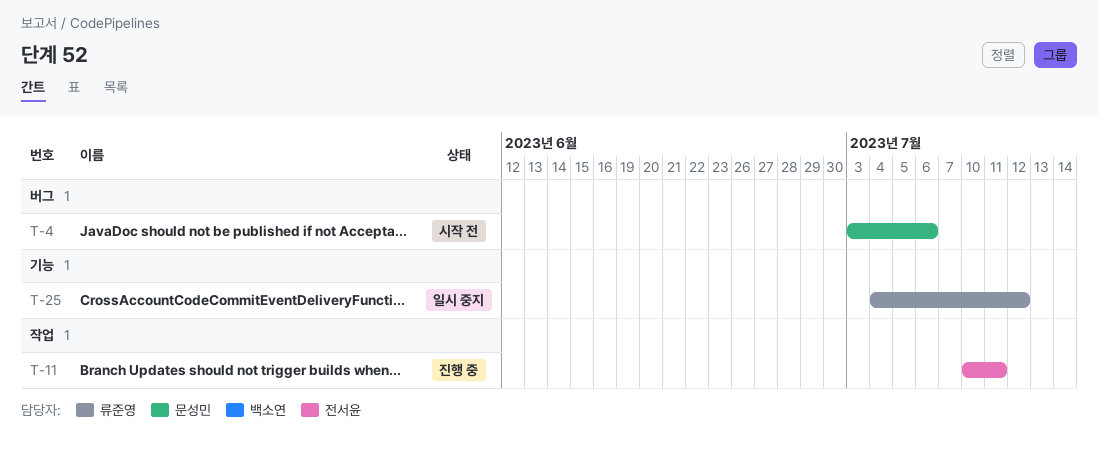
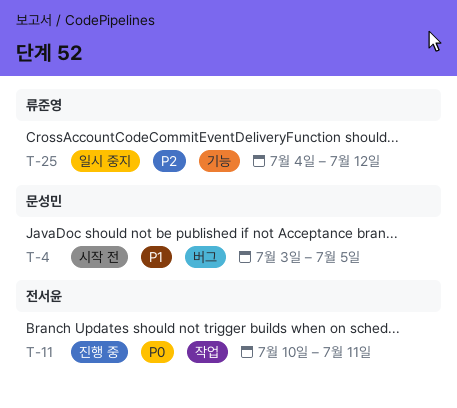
T-4, due: Jul 6 -> Jul 5

